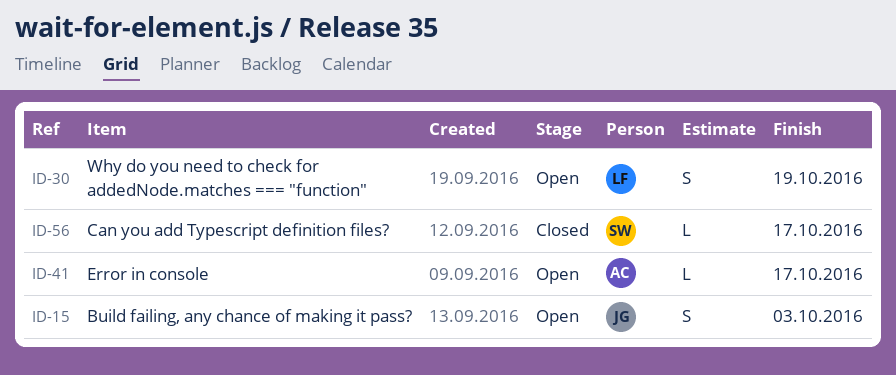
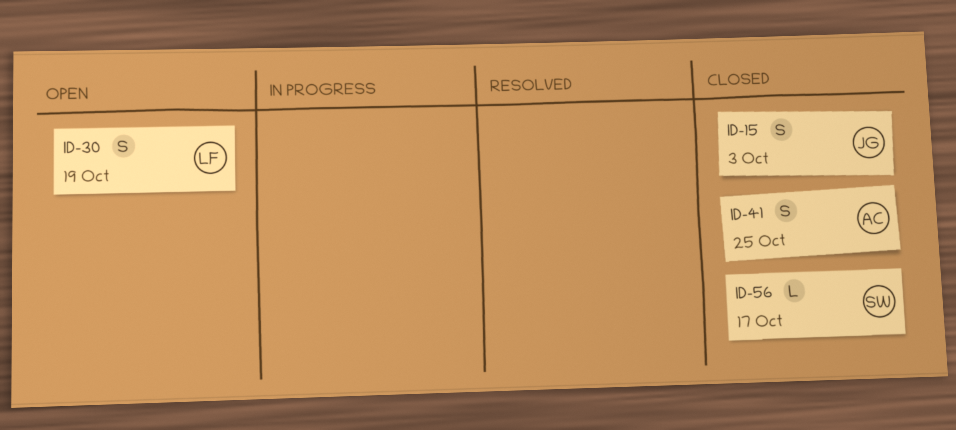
ID-15, status: Open -> Closed
ID-41, status: Open -> Closed
ID-41, estimate: L -> S
ID-41, due: Oct 17 -> Oct 25

